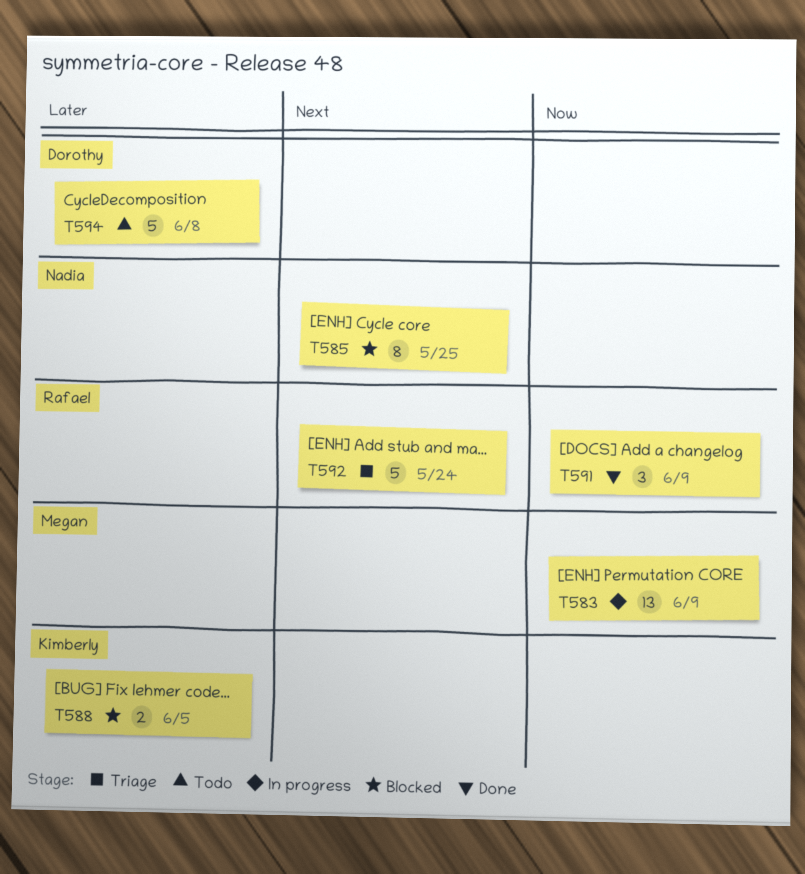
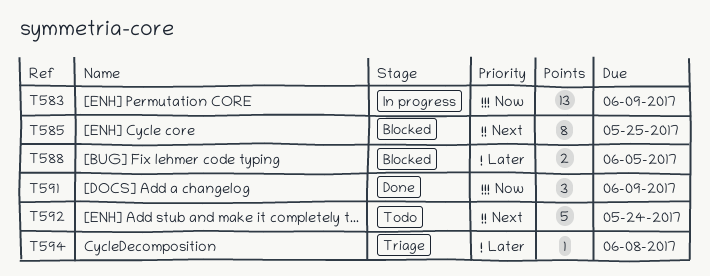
T592, status: Triage -> Todo
T594, status: Todo -> Triage
T594, estimate: 5 -> 1

